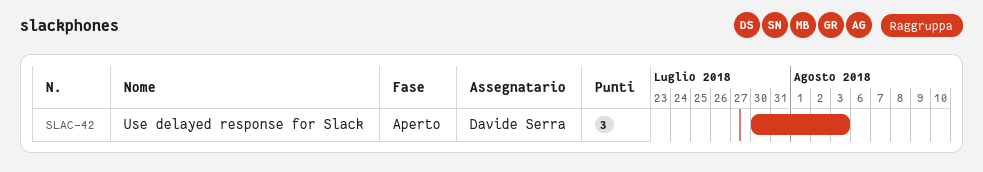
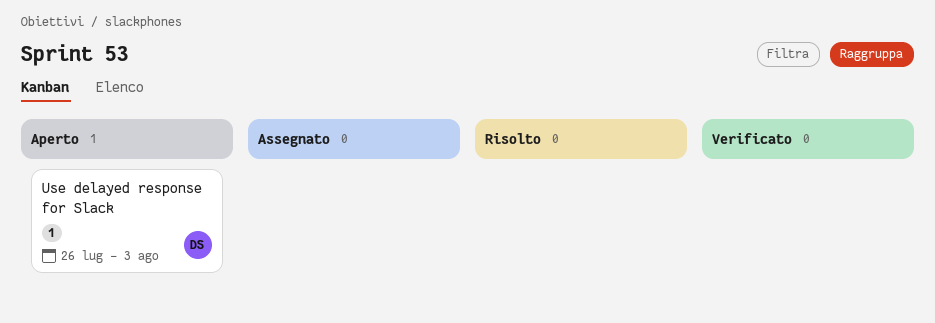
Use delayed response for Slack, estimate: 3 -> 1
Use delayed response for Slack, start: Jul 30 -> Jul 26

